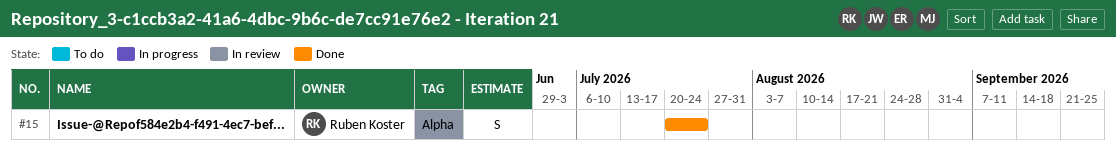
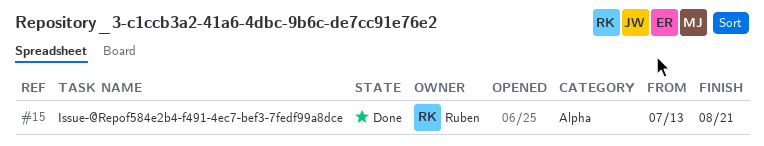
#15, start: Jul 20 -> Jul 13
#15, due: Jul 24 -> Aug 21

